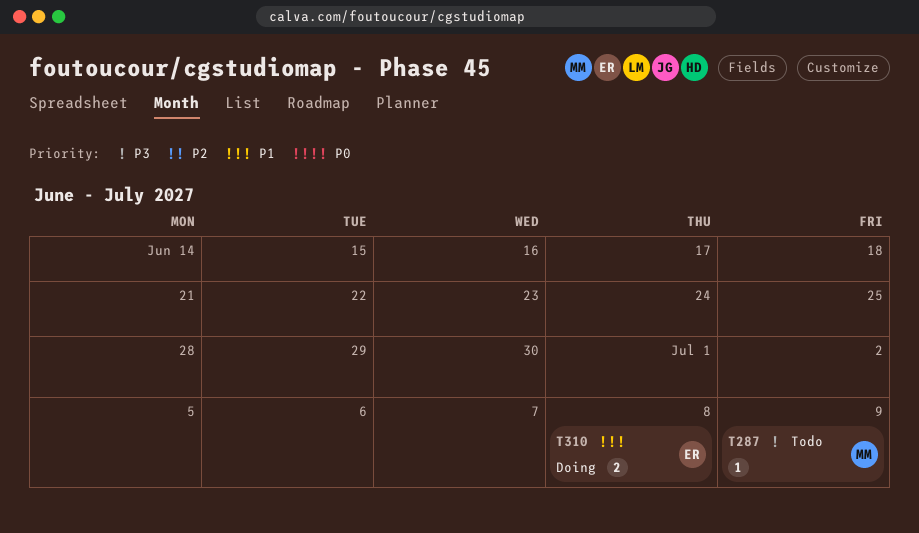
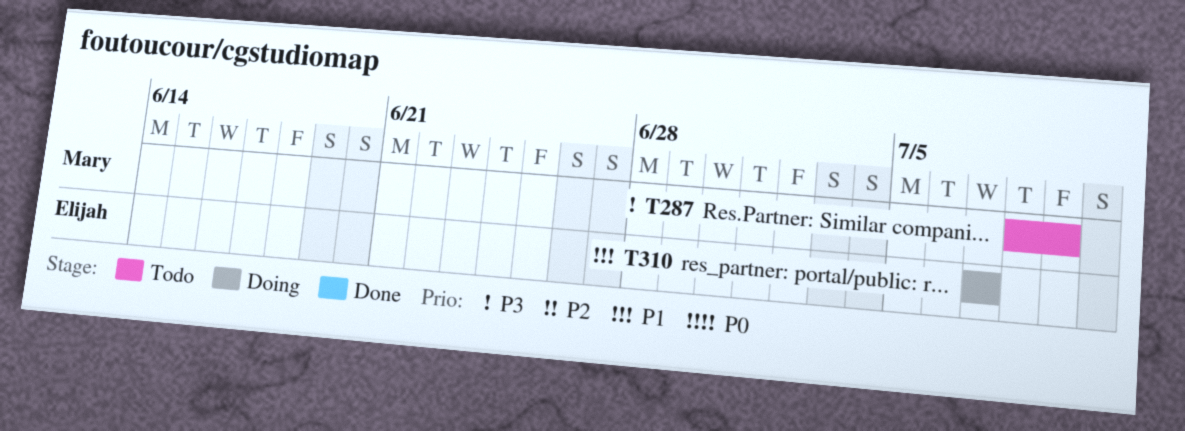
T310, due: Jul 8 -> Jul 7

